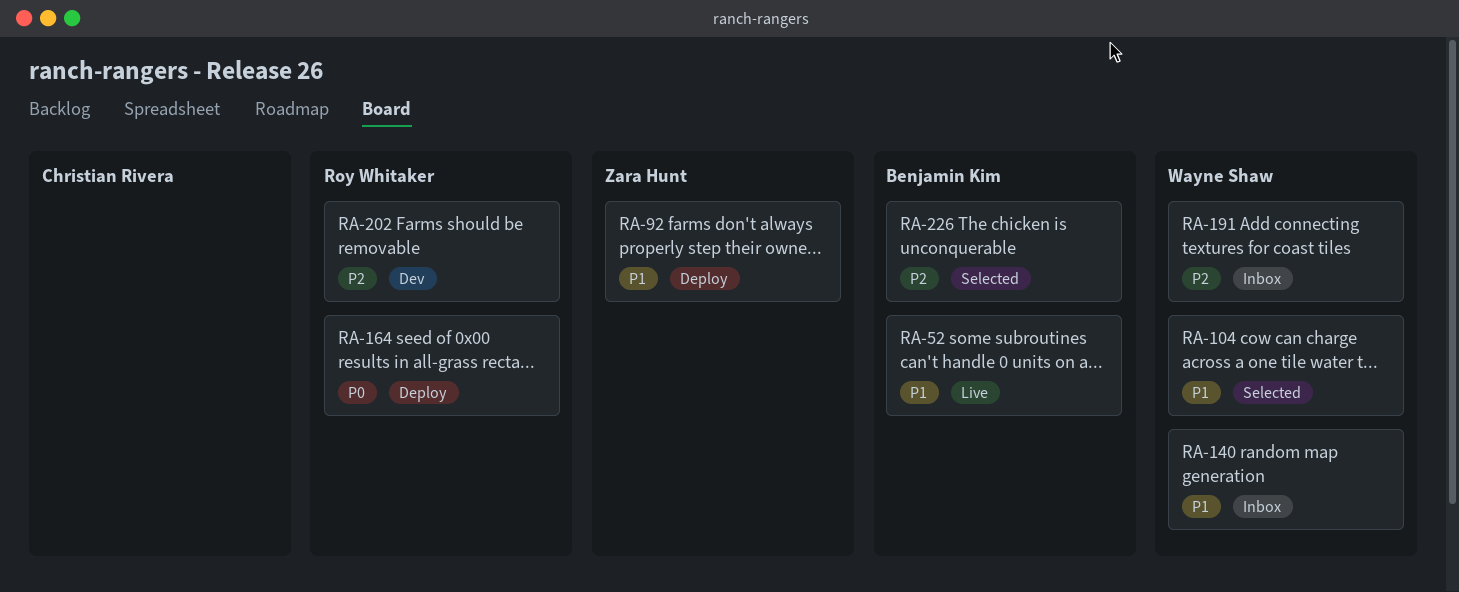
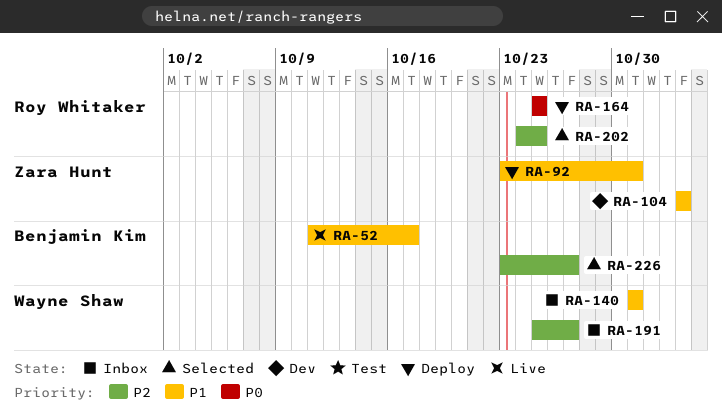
RA-104, status: Selected -> Dev
RA-104, owner: Wayne Shaw -> Zara Hunt
RA-202, status: Dev -> Selected

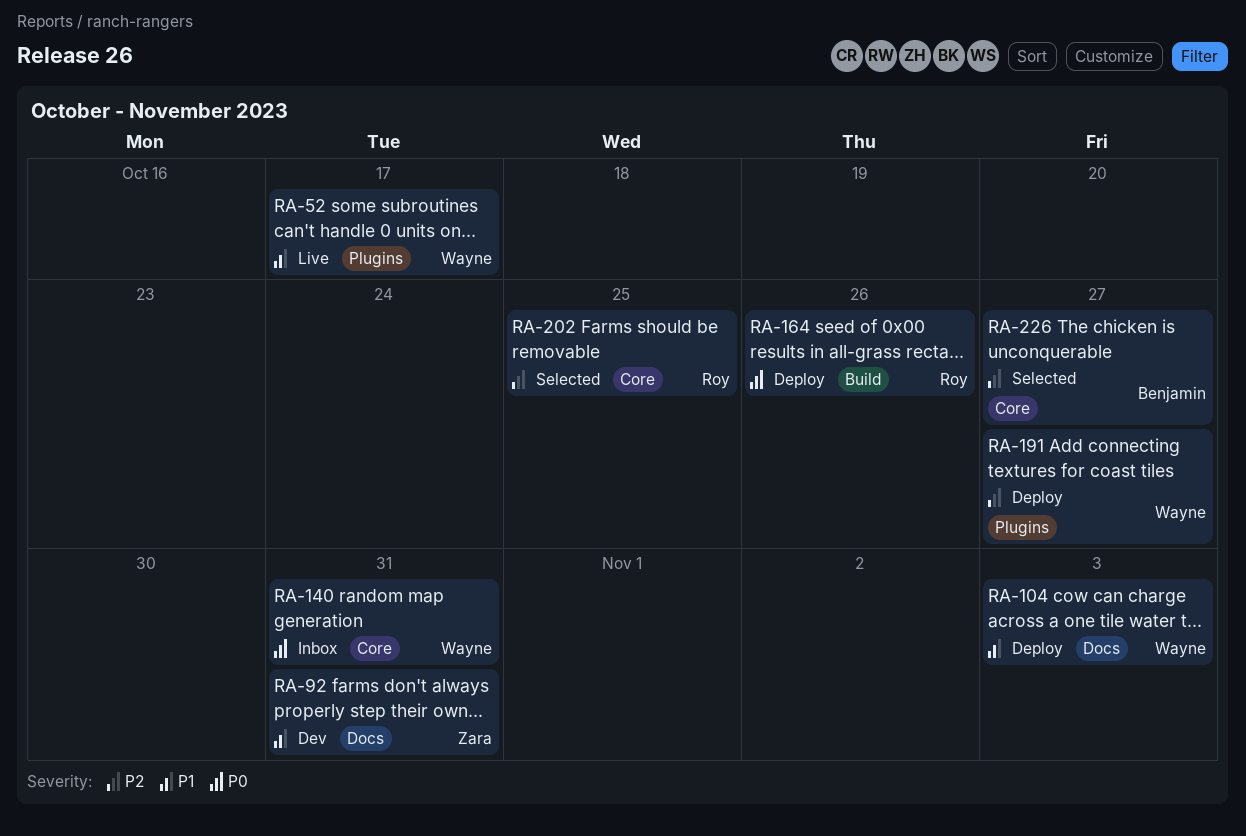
RA-52, owner: Benjamin Kim -> Wayne Shaw
RA-92, status: Deploy -> Dev
RA-104, status: Dev -> Deploy
RA-104, owner: Zara Hunt -> Wayne Shaw
RA-140, priority: P1 -> P0
RA-164, due: Oct 25 -> Oct 26
RA-191, status: Inbox -> Deploy

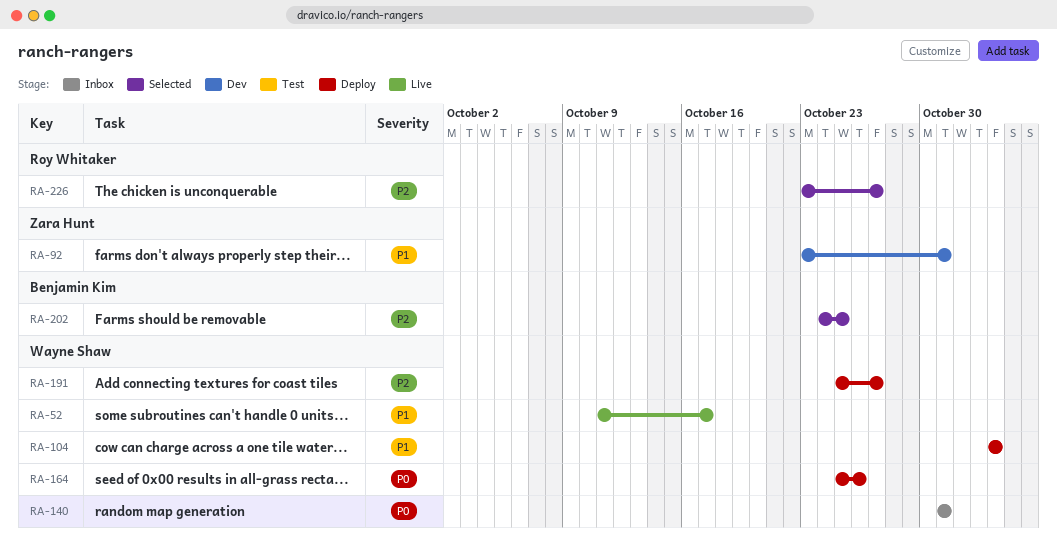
RA-164, owner: Roy Whitaker -> Wayne Shaw
RA-202, owner: Roy Whitaker -> Benjamin Kim
RA-226, owner: Benjamin Kim -> Roy Whitaker

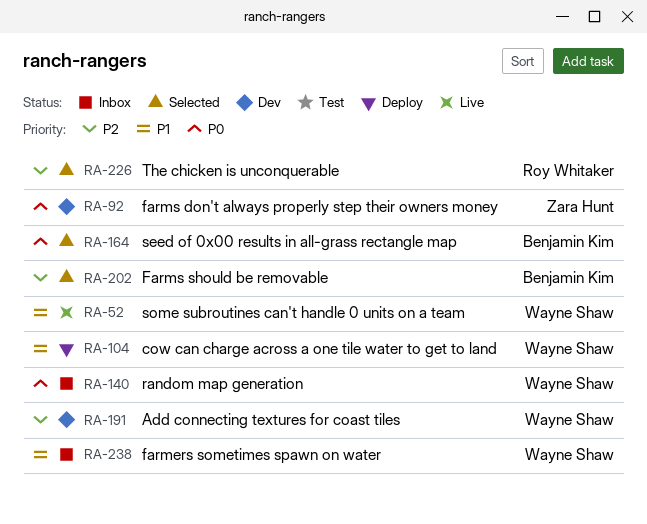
RA-92, priority: P1 -> P0
RA-164, status: Deploy -> Selected
RA-164, owner: Wayne Shaw -> Benjamin Kim
RA-191, status: Deploy -> Dev
RA-238: none -> present

